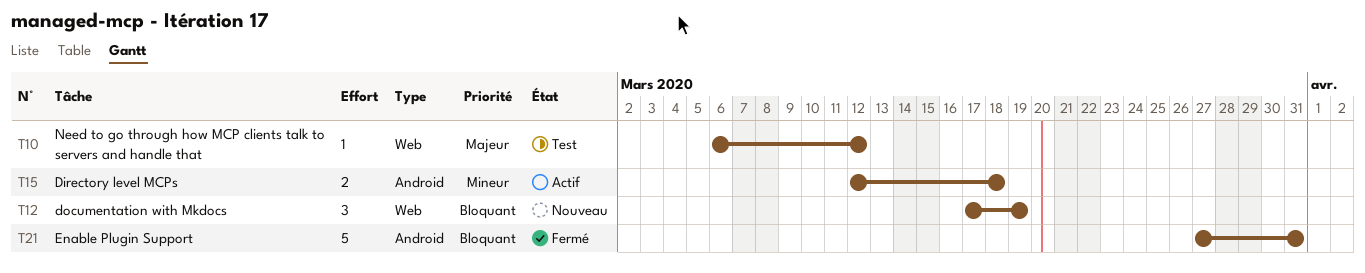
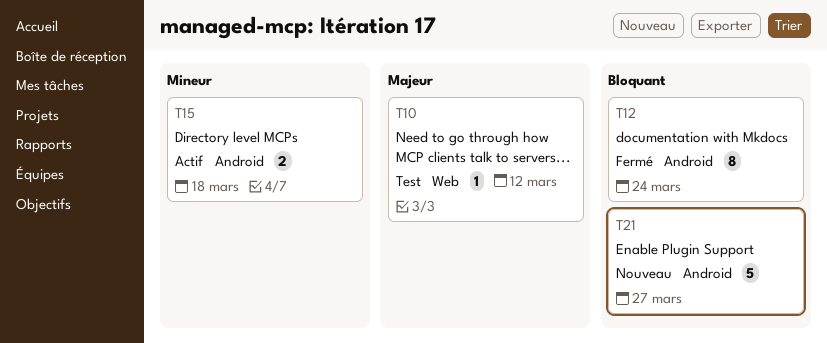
T12, status: Nouveau -> Fermé
T12, label: Web -> Android
T12, estimate: 3 -> 8
T12, due: Mar 19 -> Mar 24
T21, status: Fermé -> Nouveau
T21, due: Mar 31 -> Mar 27

